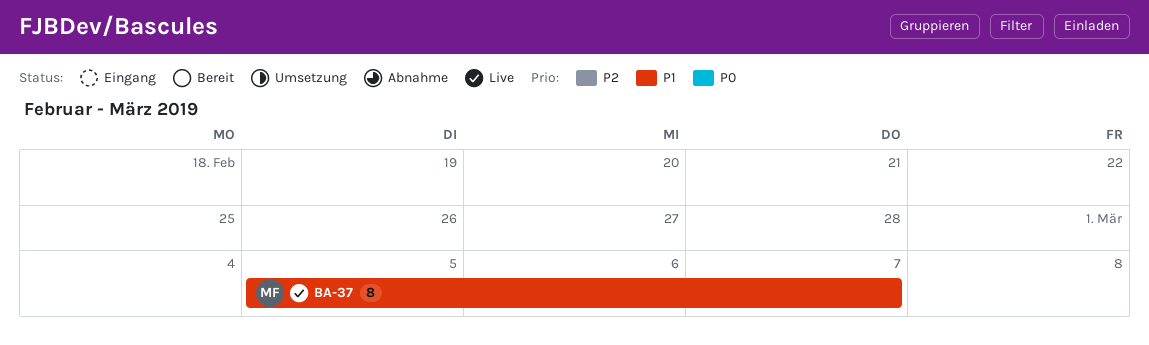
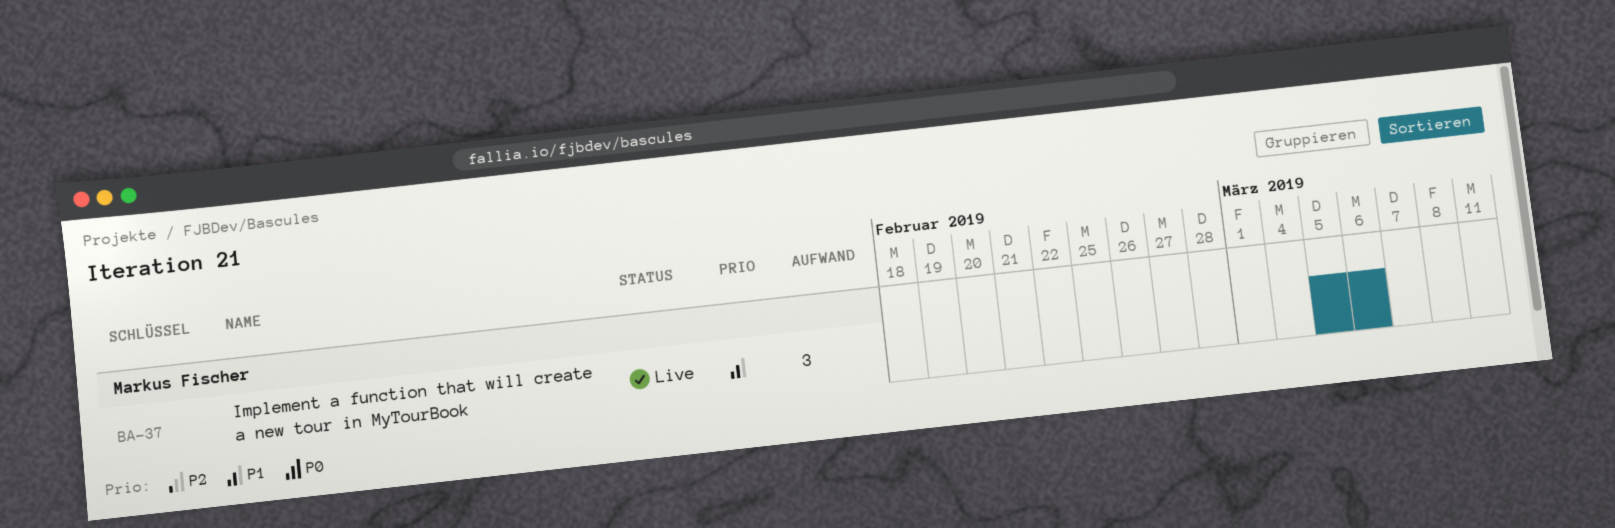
BA-37, estimate: 8 -> 3
BA-37, due: Mar 7 -> Mar 6

